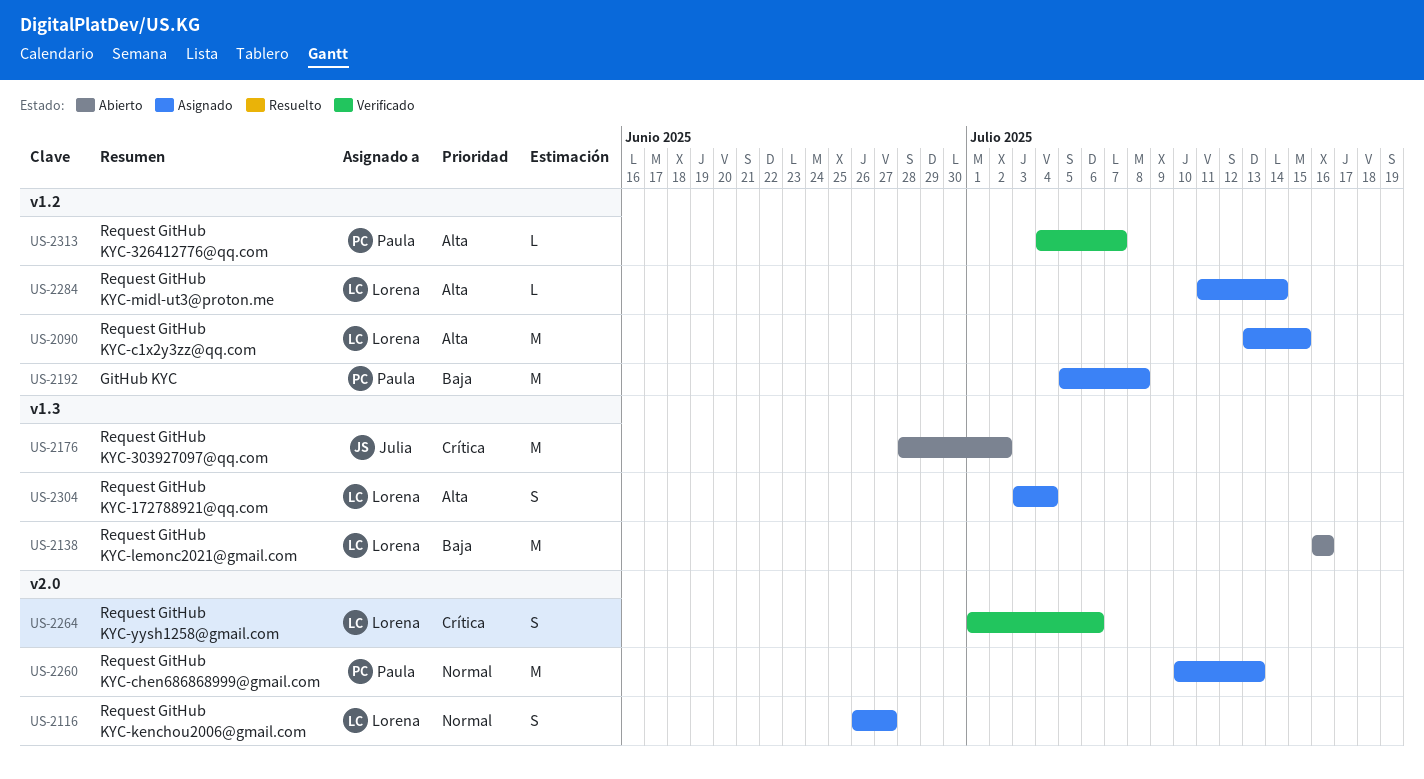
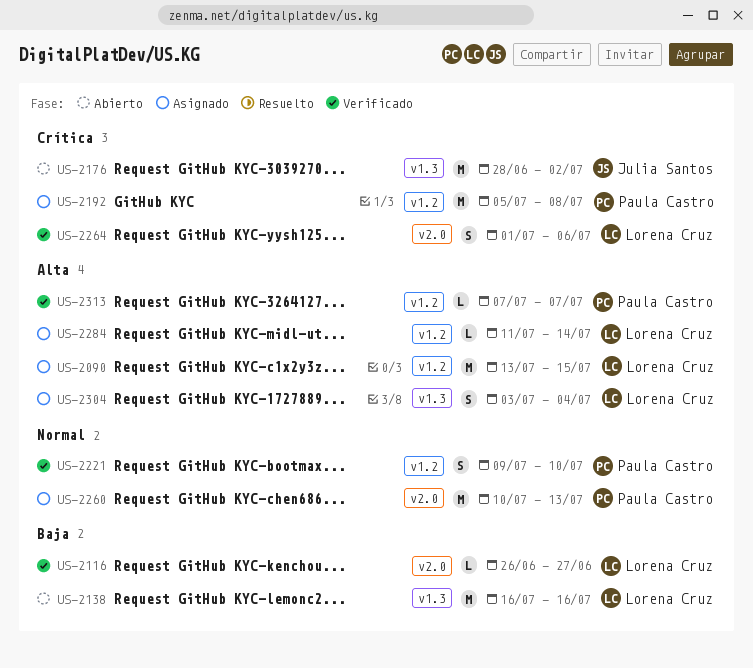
US-2116, status: Asignado -> Verificado
US-2116, priority: Normal -> Baja
US-2116, estimate: S -> L
US-2192, priority: Baja -> Crítica
US-2221: none -> present
US-2313, start: Jul 4 -> Jul 7

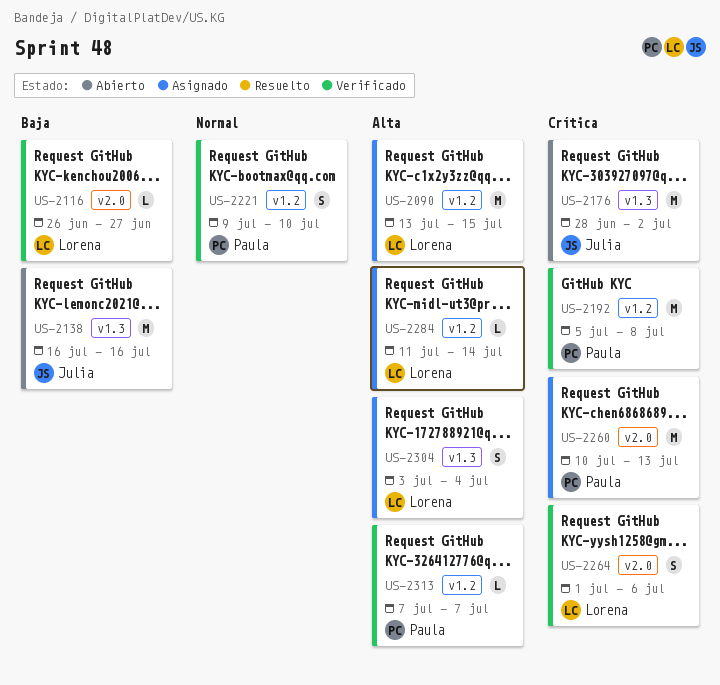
US-2138, owner: Lorena Cruz -> Julia Santos
US-2192, status: Asignado -> Verificado
US-2260, priority: Normal -> Crítica

